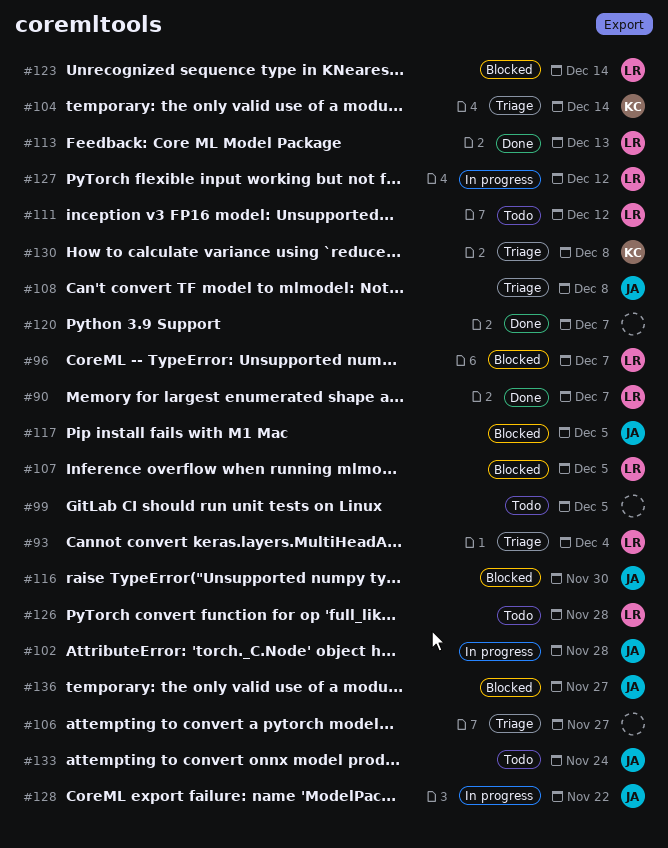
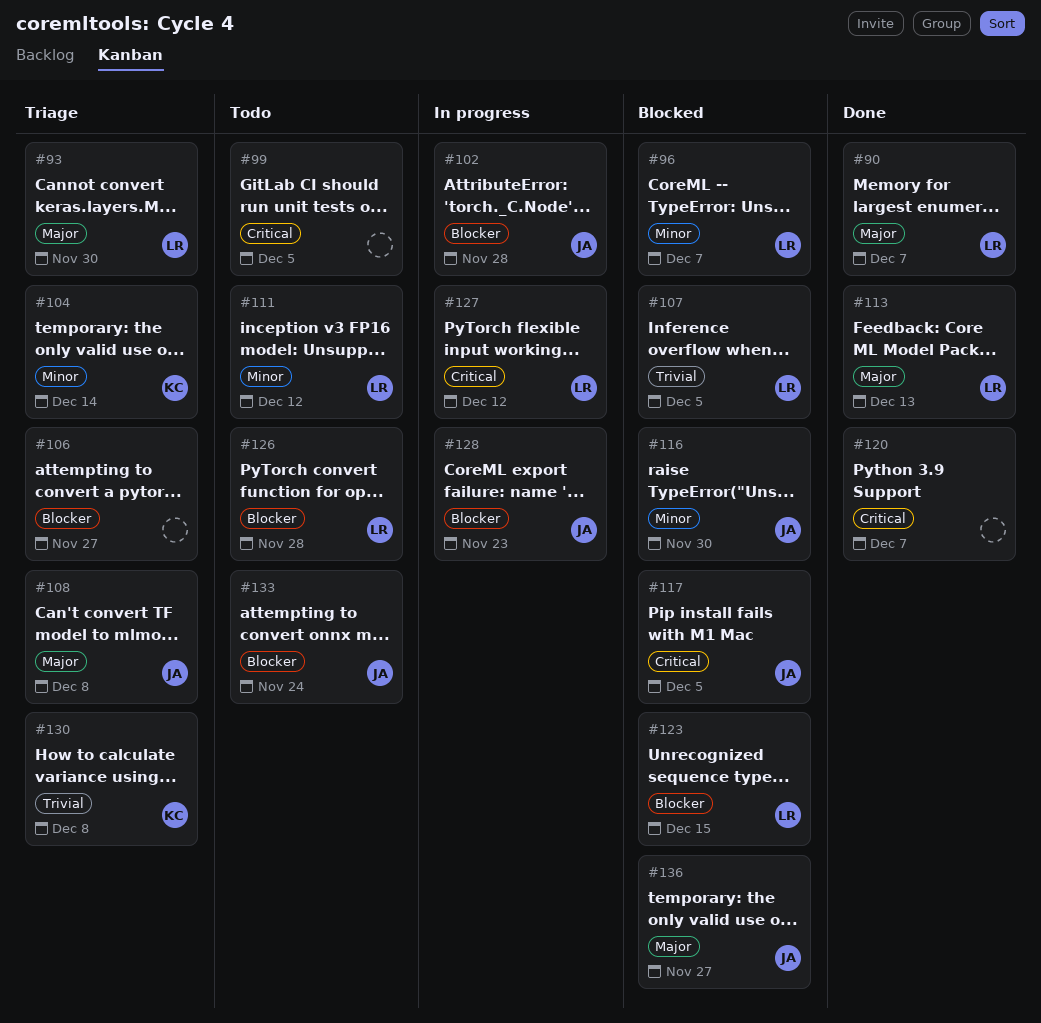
#93, due: Dec 4 -> Nov 30
#123, due: Dec 14 -> Dec 15
#128, due: Nov 22 -> Nov 23

